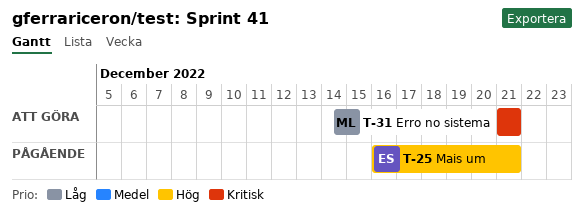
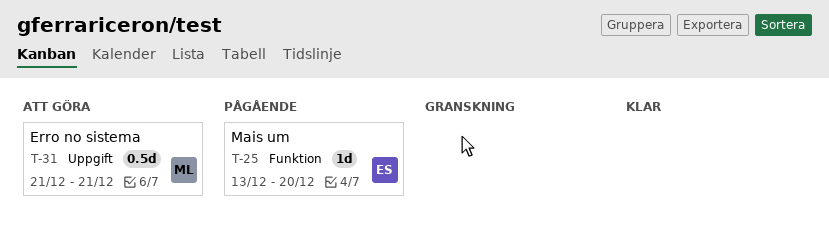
T-25, start: Dec 16 -> Dec 13
T-25, due: Dec 21 -> Dec 20

